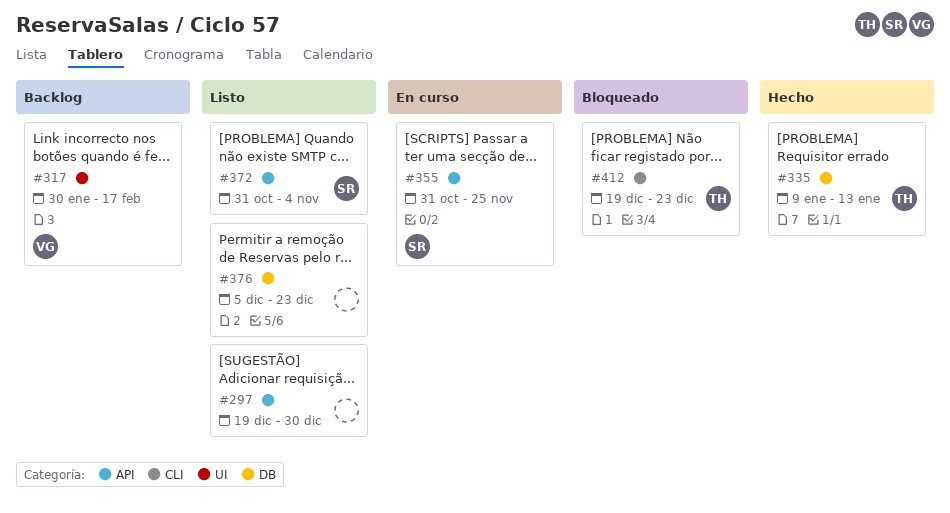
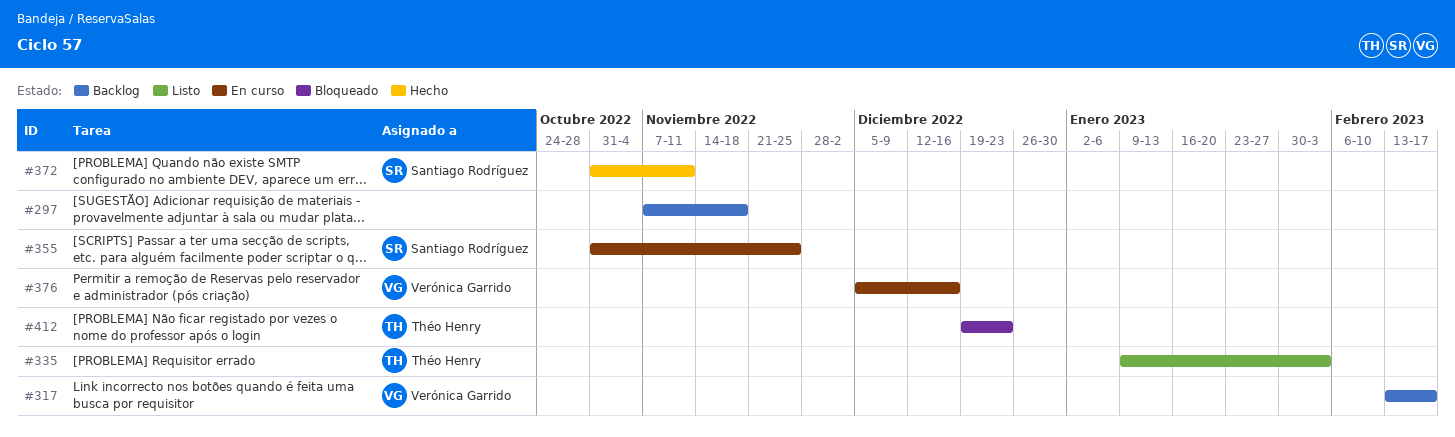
#297, status: Listo -> Backlog
#297, start: Dec 19 -> Nov 7
#297, due: Dec 30 -> Nov 18
#317, start: Jan 30 -> Feb 13
#335, status: Hecho -> Listo
#335, due: Jan 13 -> Feb 3
#372, status: Listo -> Hecho
#372, due: Nov 4 -> Nov 11
#376, status: Listo -> En curso
#376, owner: none -> Verónica Garrido
#376, due: Dec 23 -> Dec 16

